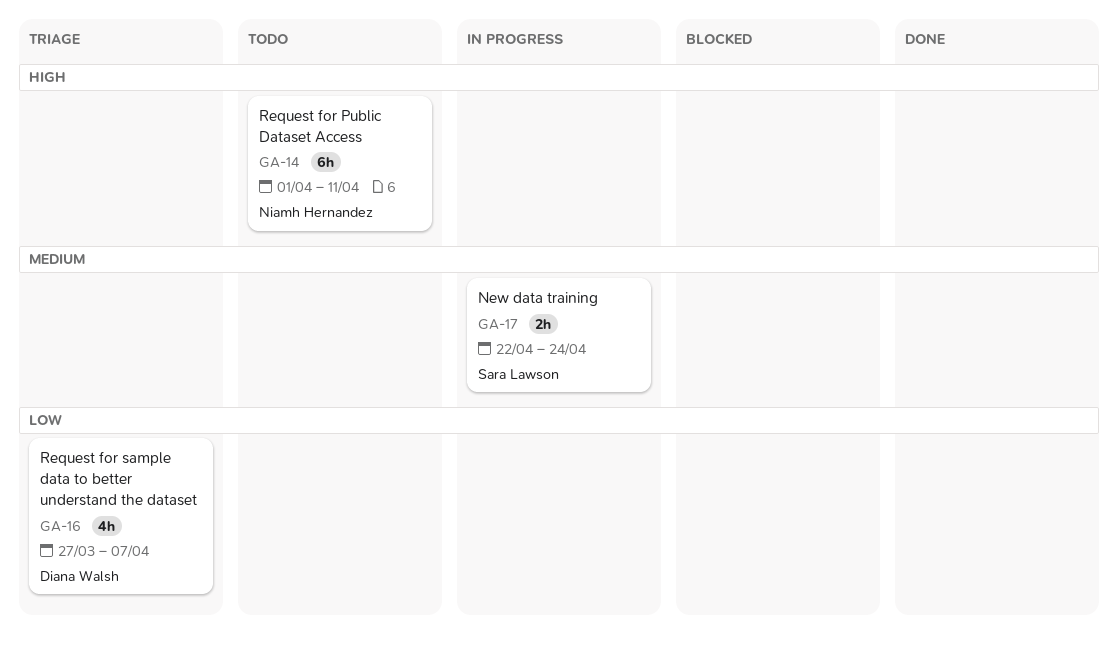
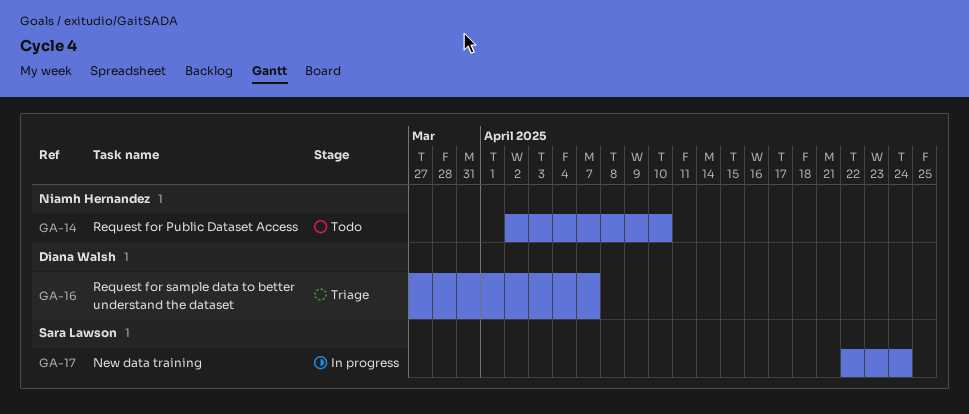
GA-14, start: Apr 1 -> Apr 2
GA-14, due: Apr 11 -> Apr 10

